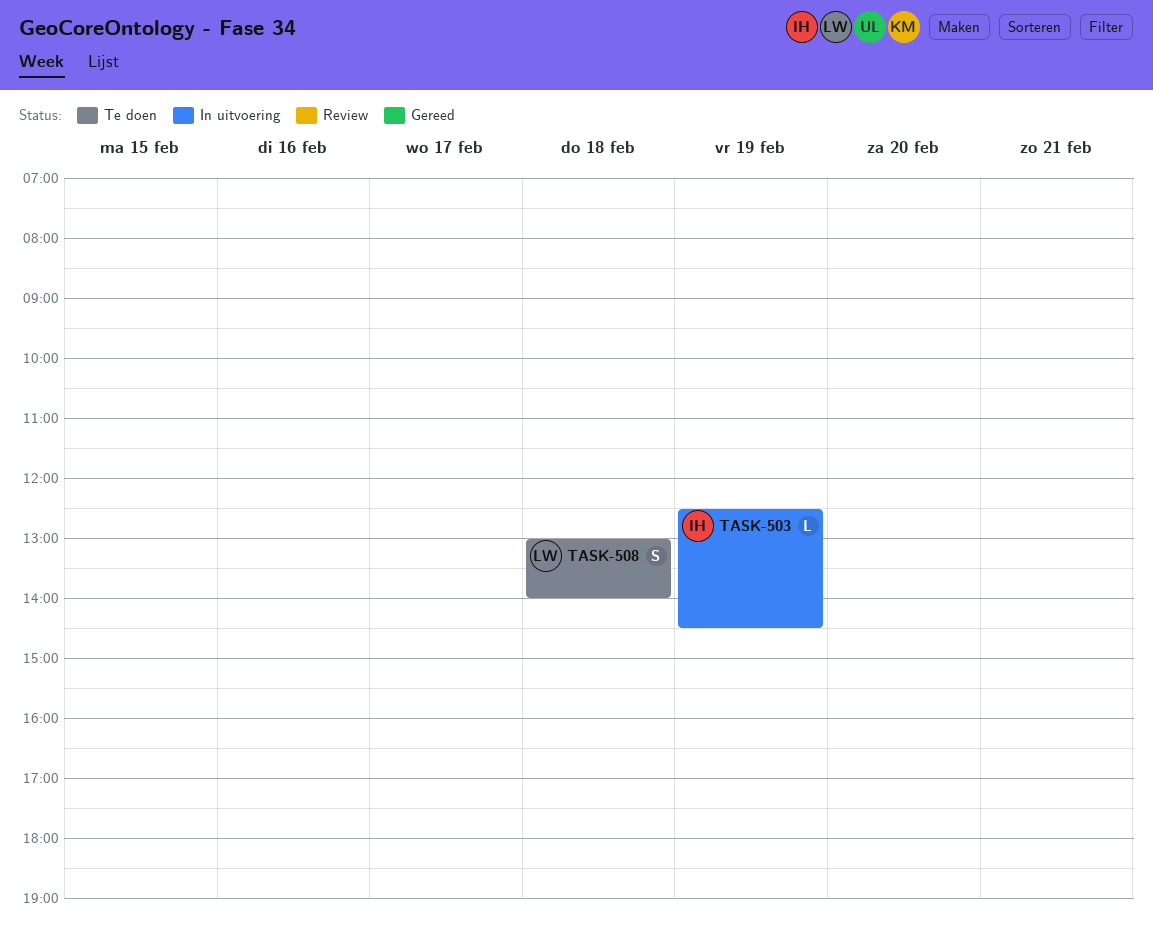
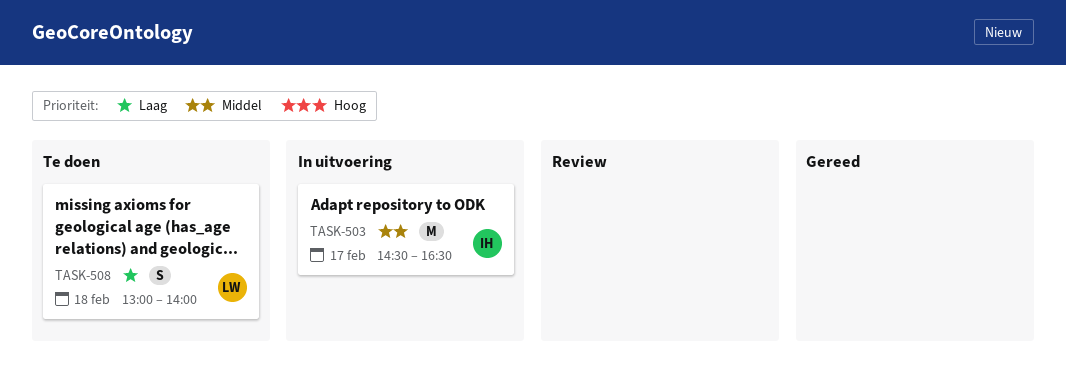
TASK-503, estimate: L -> M
TASK-503, day: Feb 19 -> Feb 17
TASK-503, begins: 12:30 -> 14:30
TASK-503, ends: 14:30 -> 16:30

